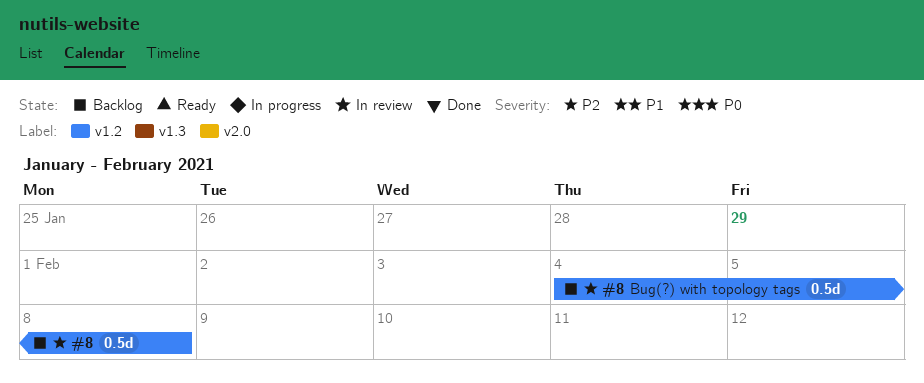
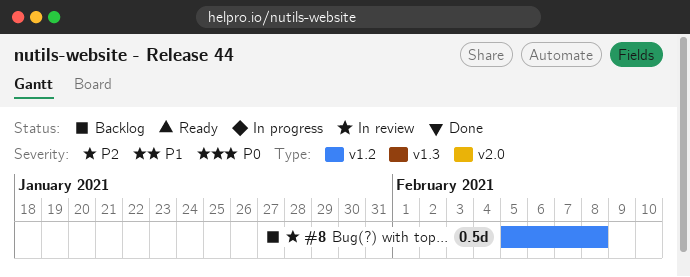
#8, start: Feb 4 -> Feb 5

